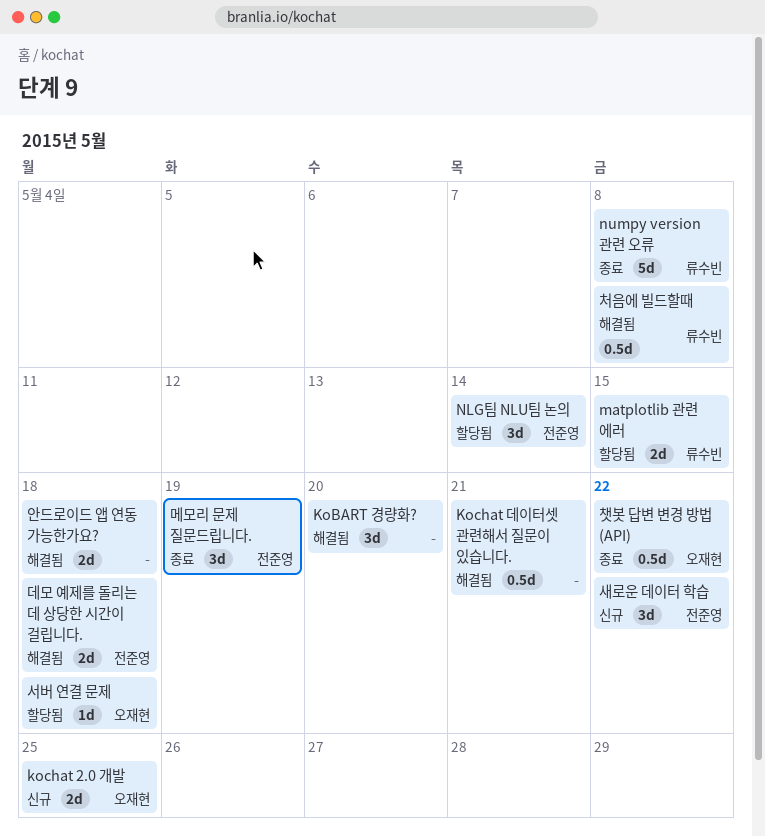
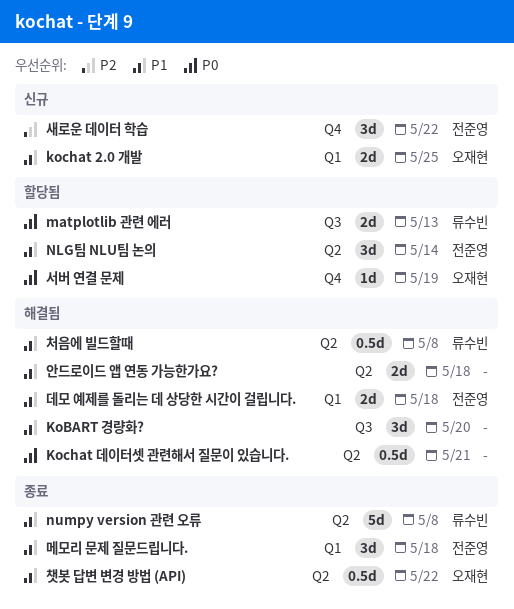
matplotlib 관련 에러, due: May 15 -> May 13
메모리 문제 질문드립니다., due: May 19 -> May 18
서버 연결 문제, due: May 18 -> May 19

